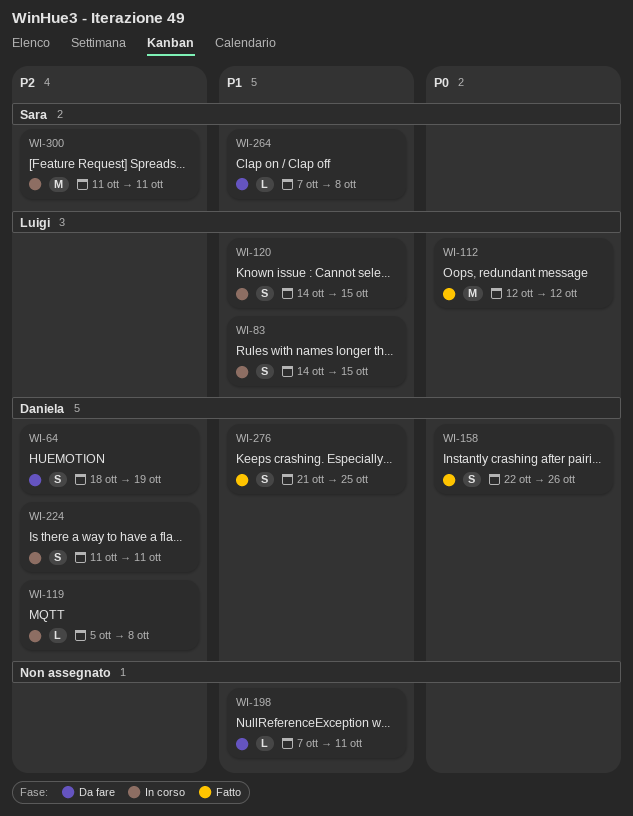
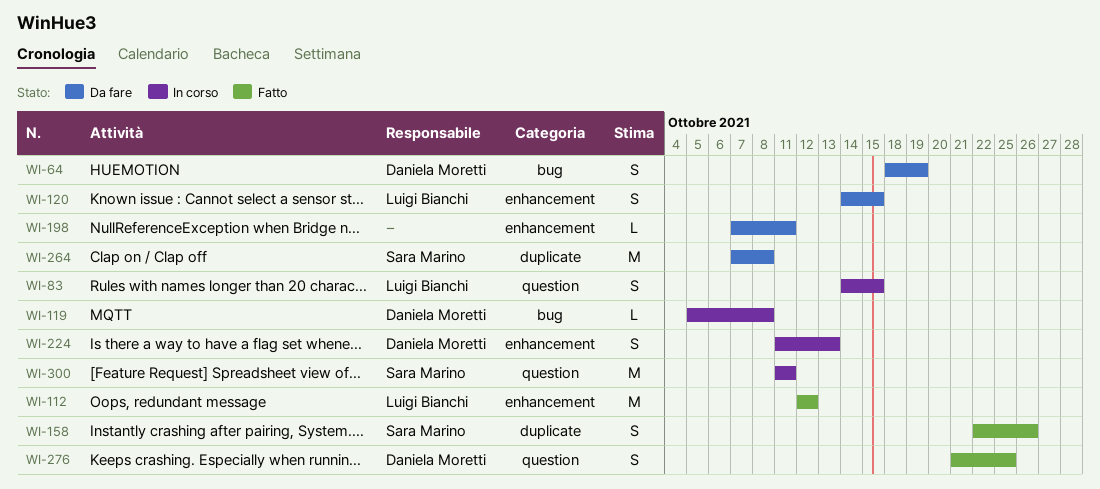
WI-120, status: In corso -> Da fare
WI-158, owner: Daniela Moretti -> Sara Marino
WI-224, due: Oct 11 -> Oct 13
WI-264, estimate: L -> M

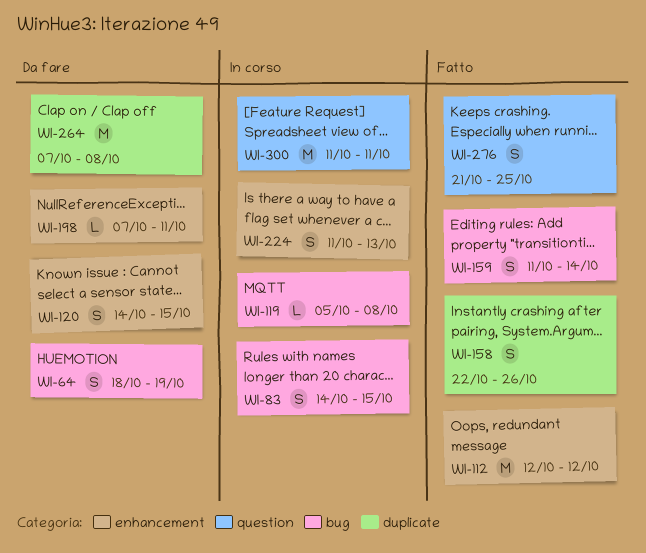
WI-83, label: question -> bug
WI-159: none -> present

